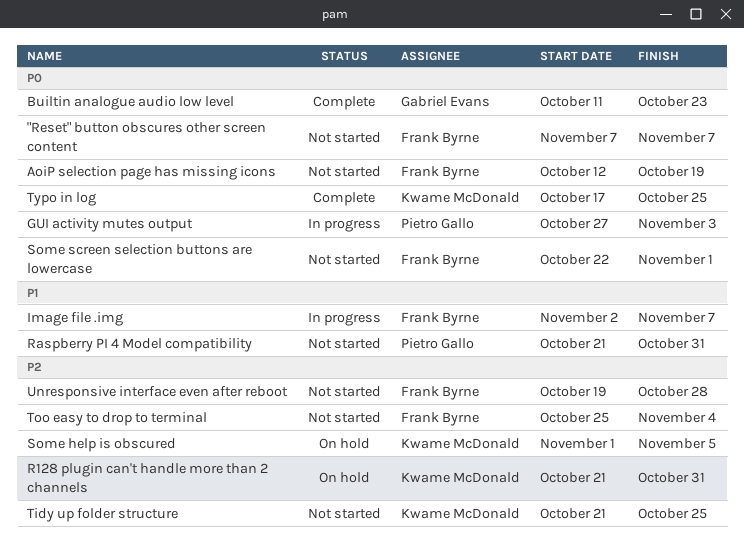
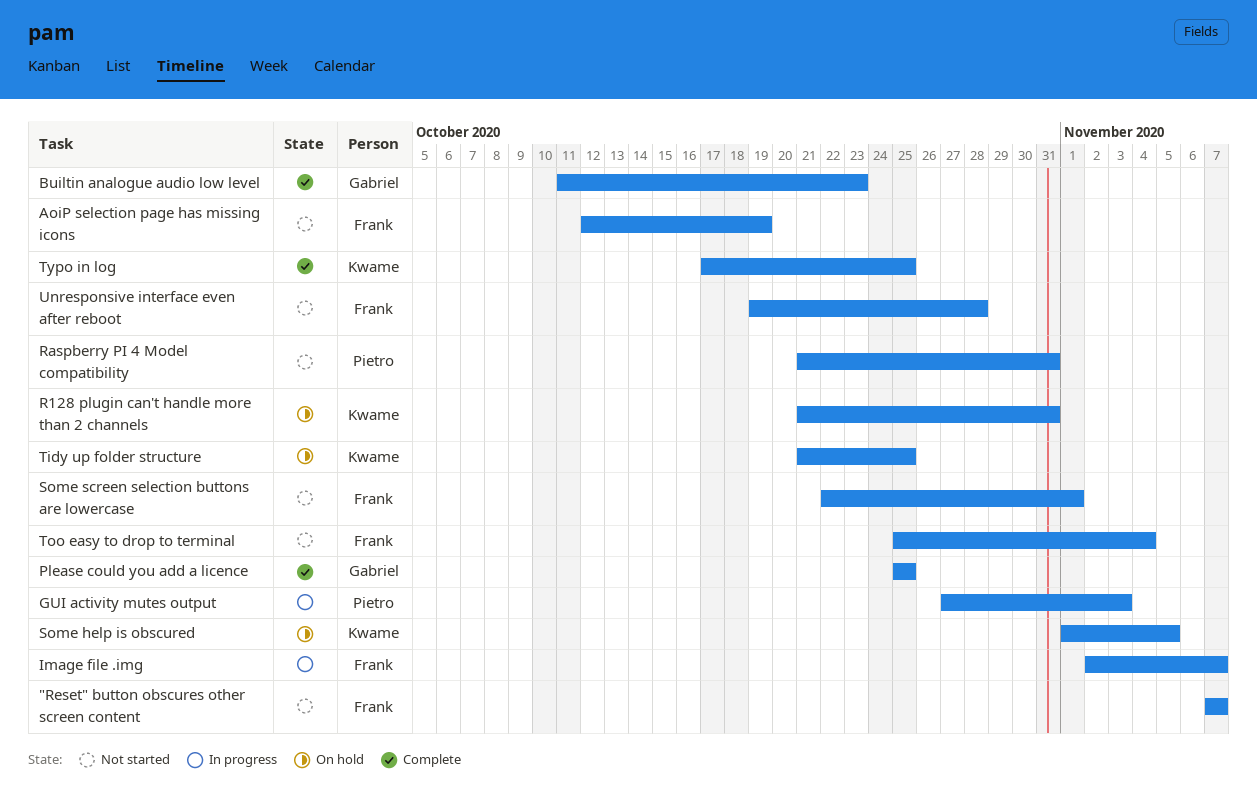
Please could you add a licence: none -> present
Tidy up folder structure, status: Not started -> On hold

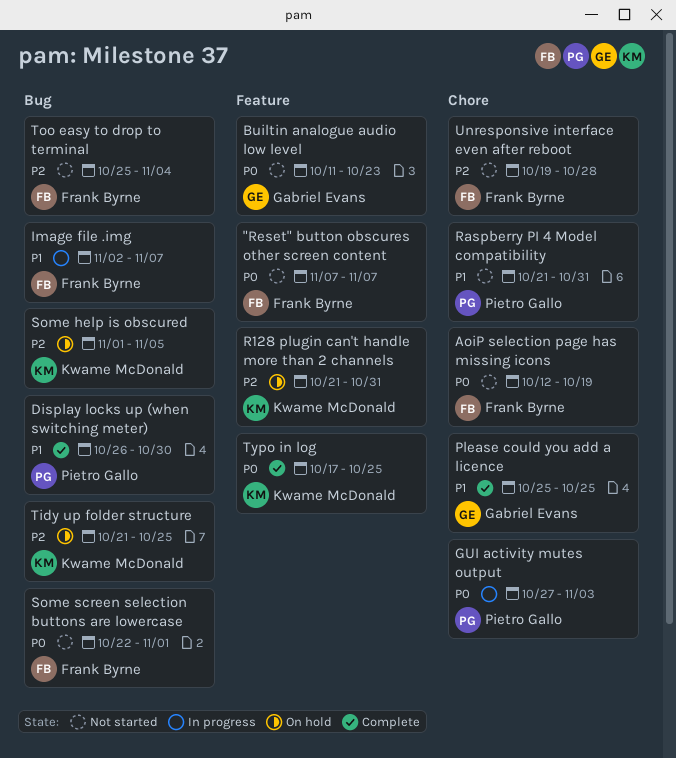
Builtin analogue audio low level, status: Complete -> Not started
Display locks up (when switching meter): none -> present

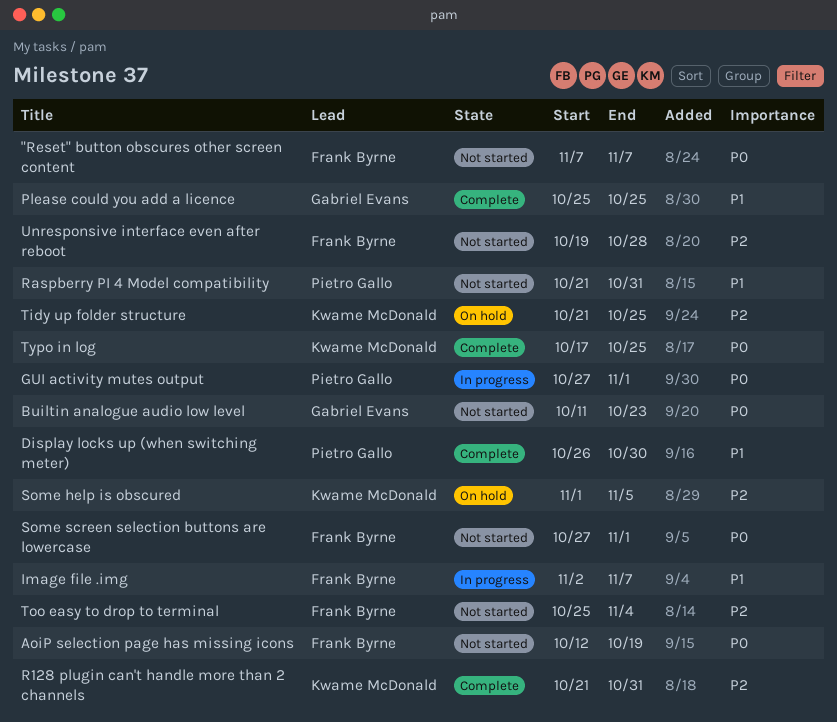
GUI activity mutes output, due: Nov 3 -> Nov 1
R128 plugin can't handle more than 2 channels, status: On hold -> Complete
Some screen selection buttons are lowercase, start: Oct 22 -> Oct 27

